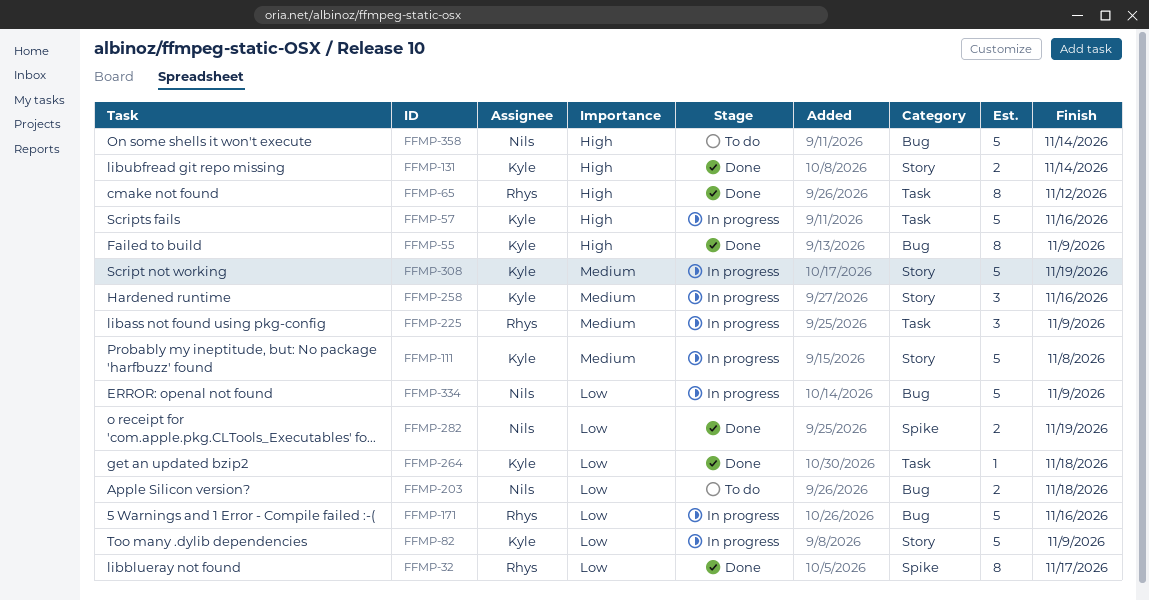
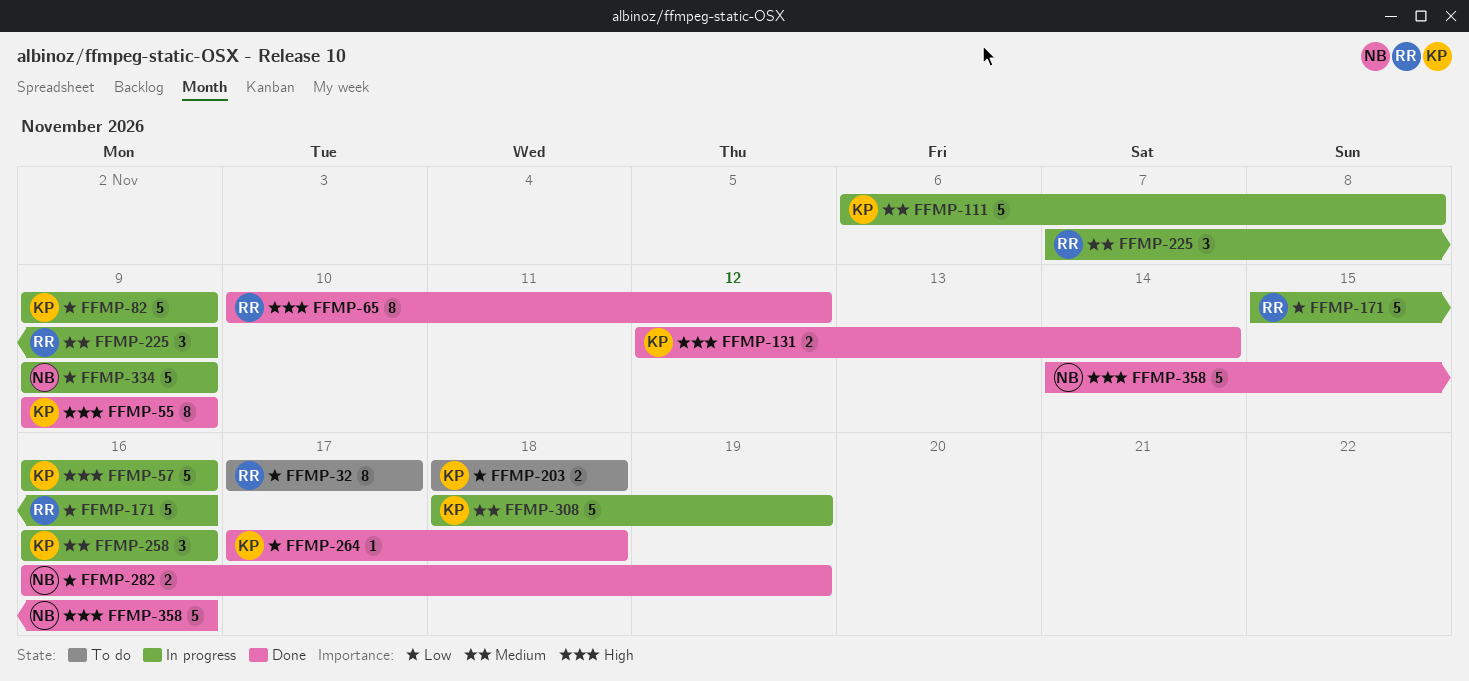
FFMP-32, status: Done -> To do
FFMP-203, owner: Nils -> Kyle
FFMP-358, status: To do -> Done
FFMP-358, due: Nov 14 -> Nov 16

